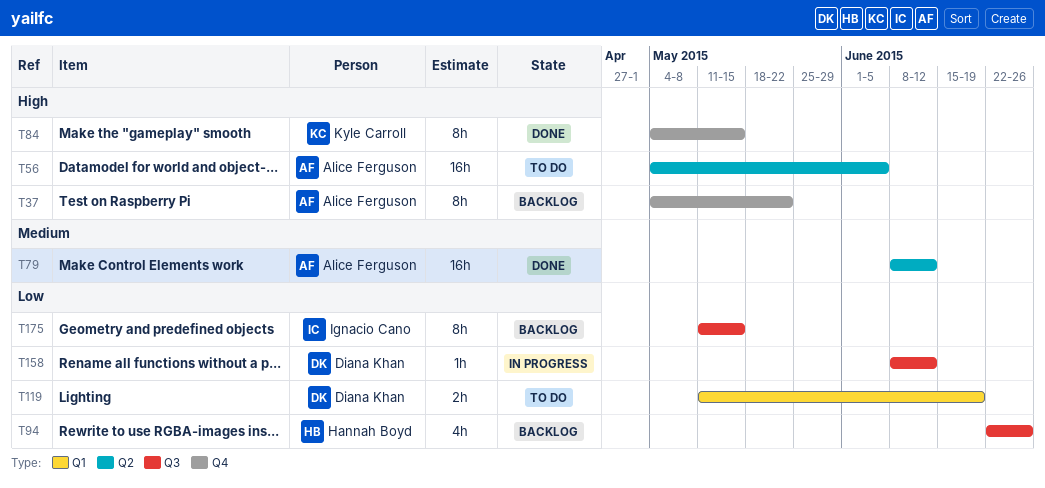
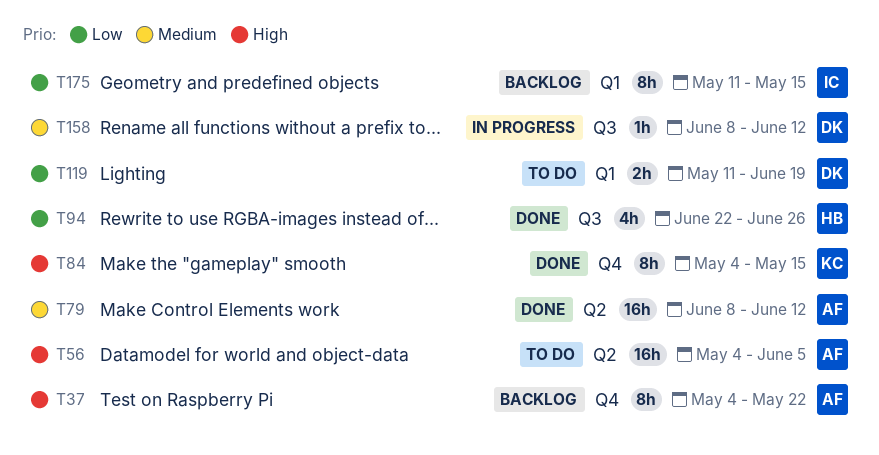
T94, status: Backlog -> Done
T158, priority: Low -> Medium
T175, label: Q3 -> Q1

